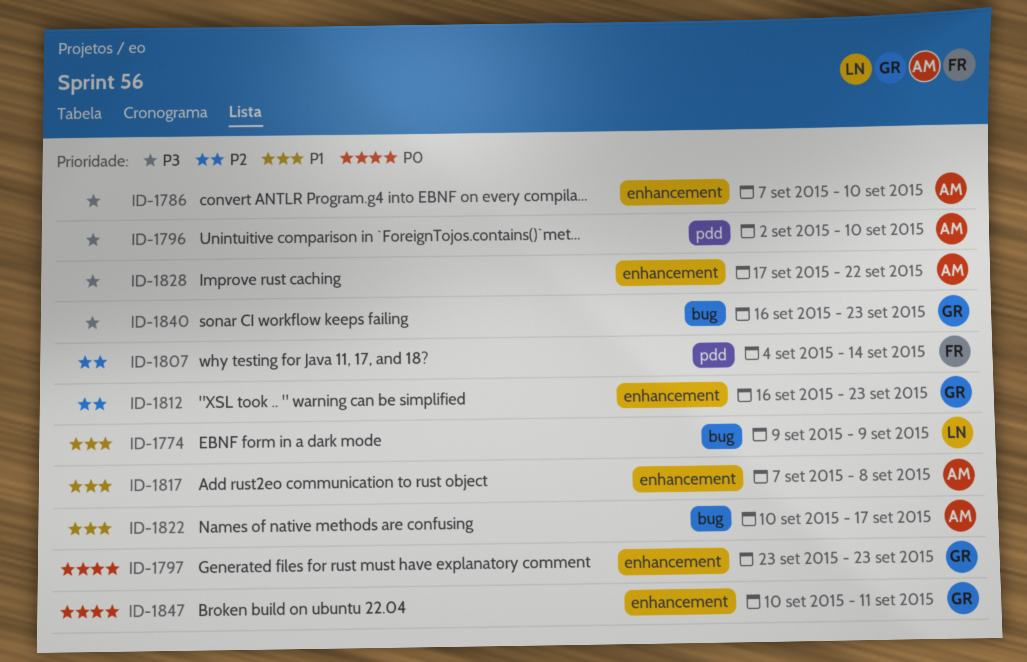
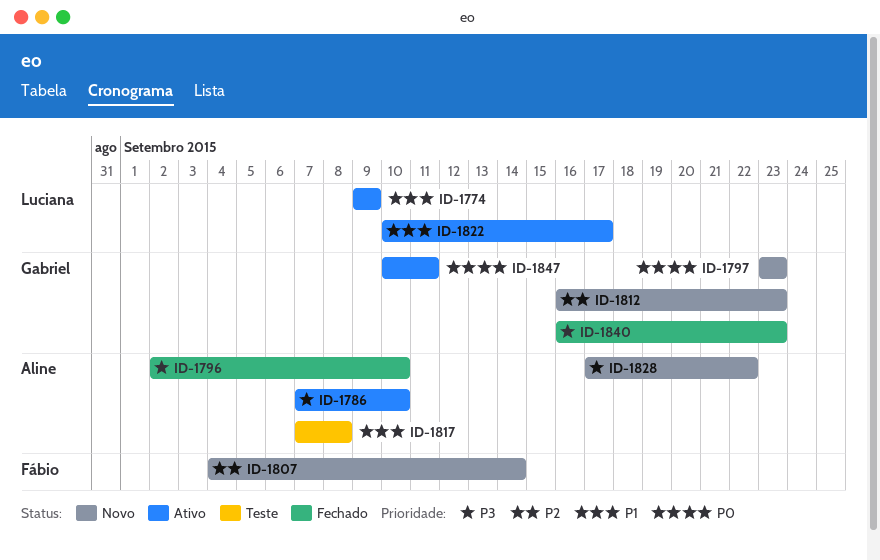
ID-1822, owner: Aline -> Luciana

